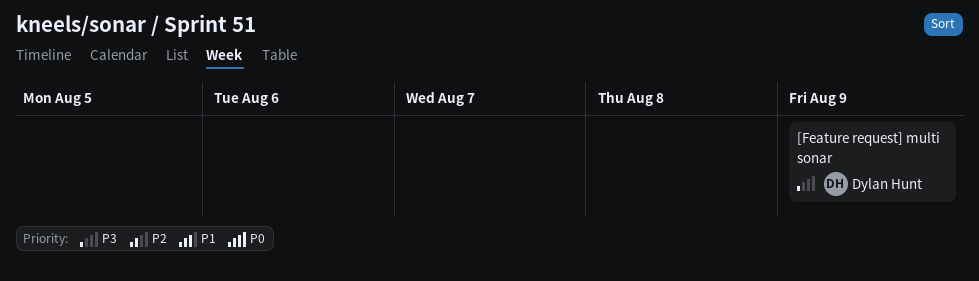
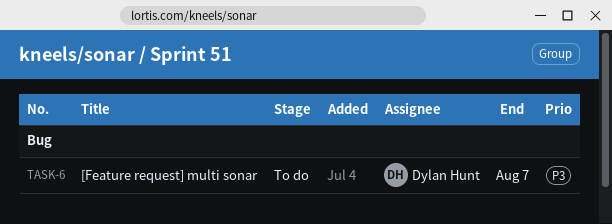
[Feature request] multi sonar, due: Aug 9 -> Aug 7

